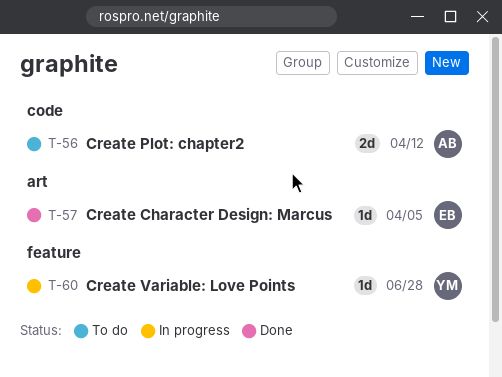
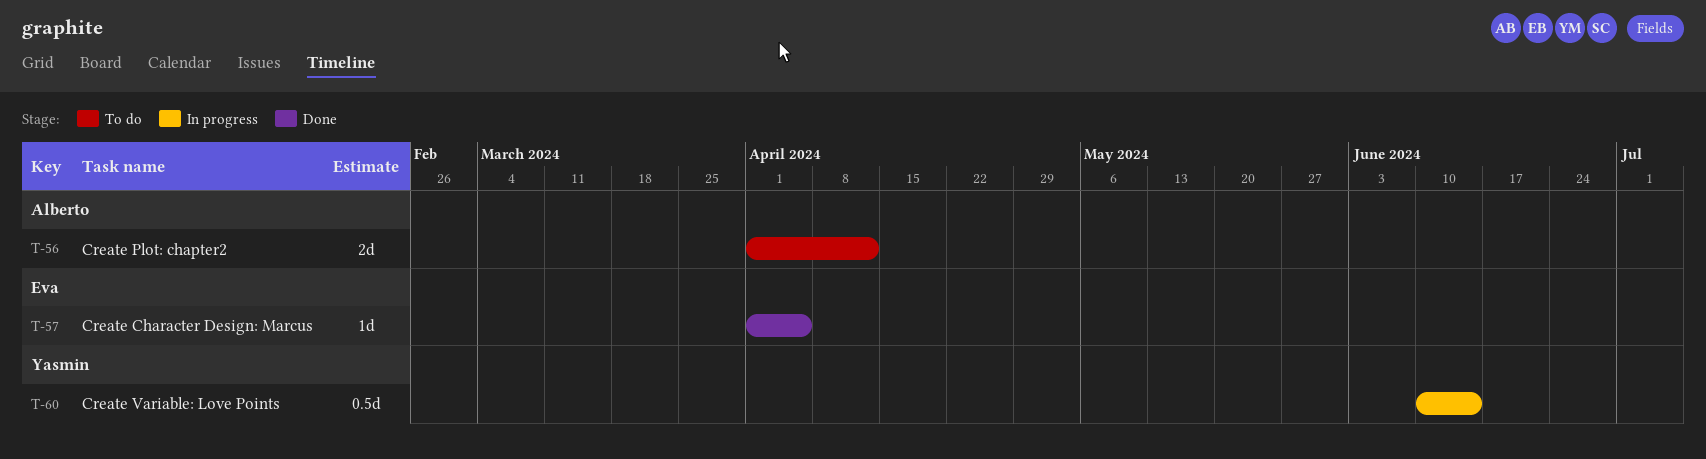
T-60, estimate: 1d -> 0.5d
T-60, due: Jun 28 -> Jun 14

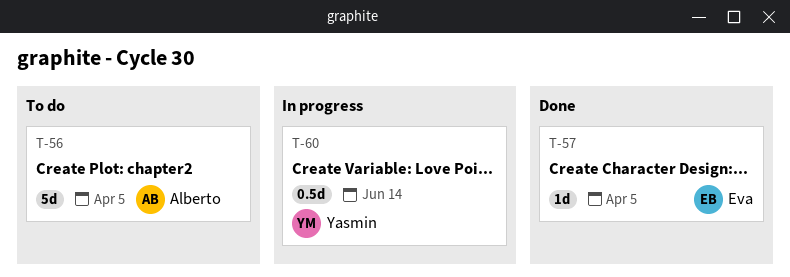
T-56, estimate: 2d -> 5d
T-56, due: Apr 12 -> Apr 5

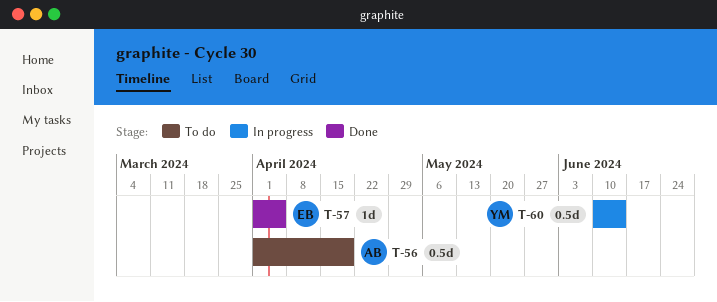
T-56, estimate: 5d -> 0.5d
T-56, due: Apr 5 -> Apr 19

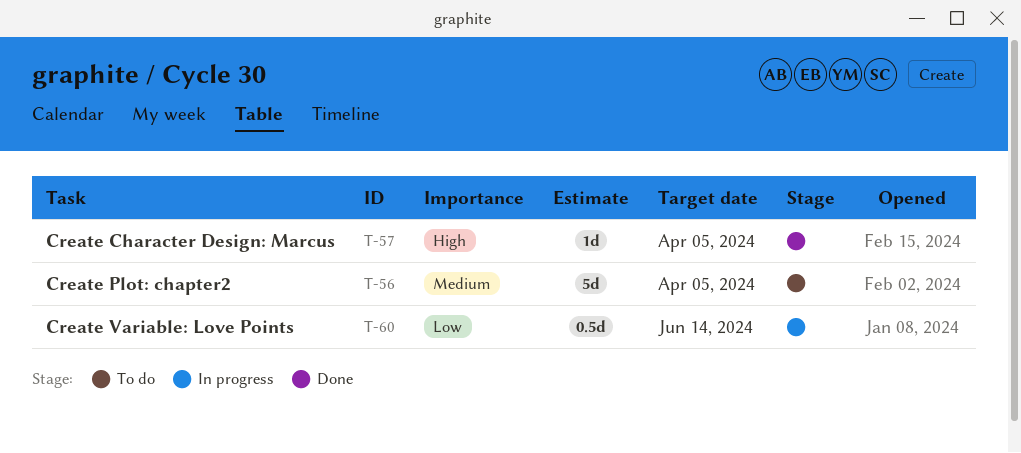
T-56, estimate: 0.5d -> 5d
T-56, due: Apr 19 -> Apr 5

